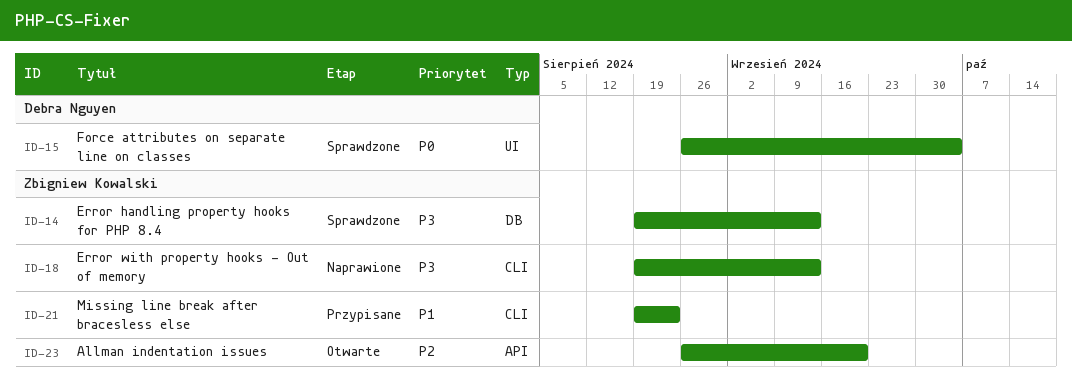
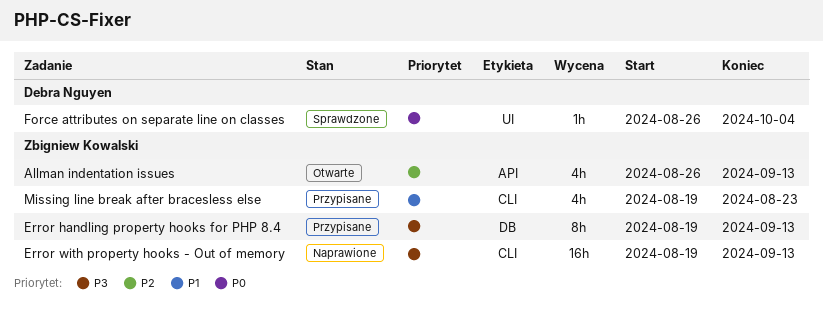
Allman indentation issues, due: Sep 20 -> Sep 13
Error handling property hooks for PHP 8.4, status: Sprawdzone -> Przypisane

